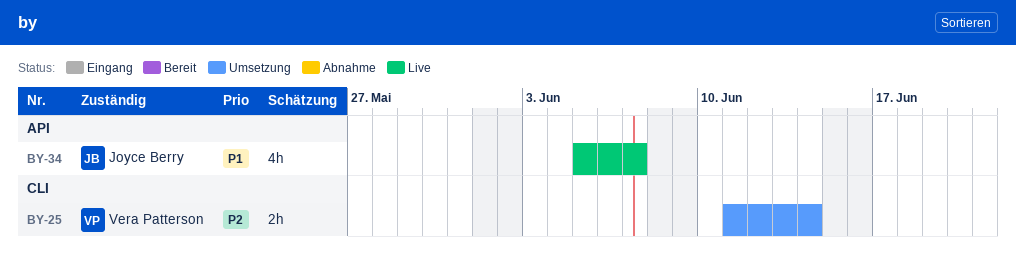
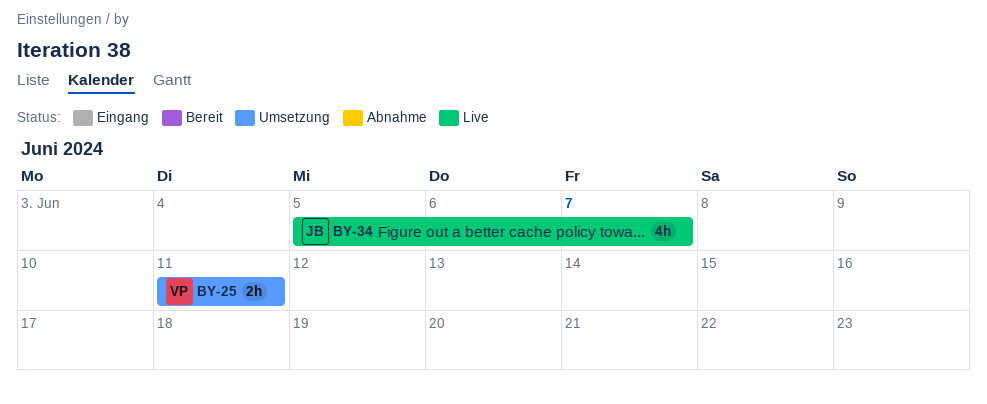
BY-25, due: Jun 14 -> Jun 11

